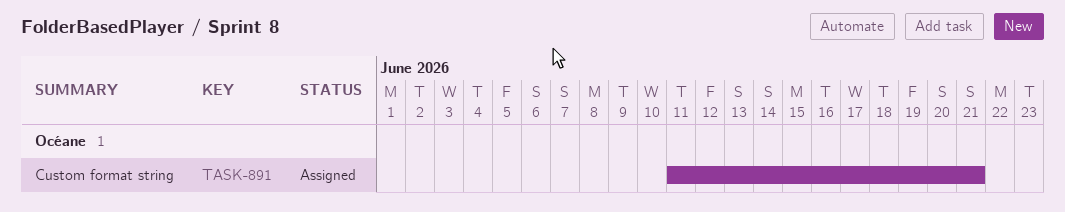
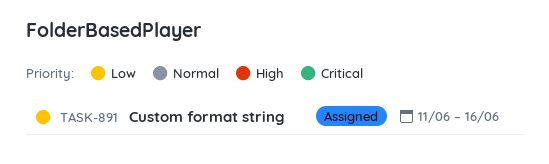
TASK-891, due: Jun 21 -> Jun 16

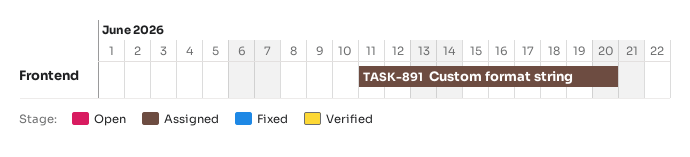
TASK-891, due: Jun 16 -> Jun 20

